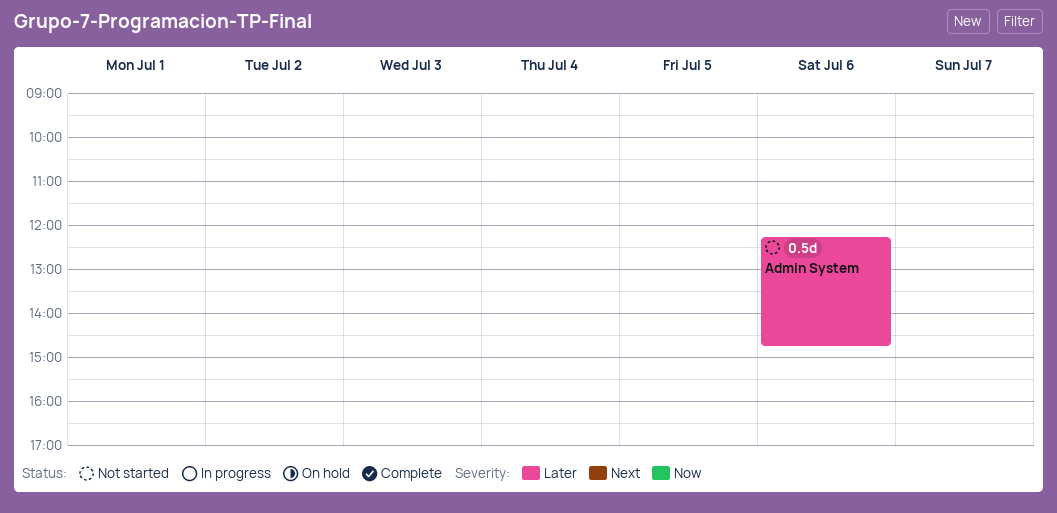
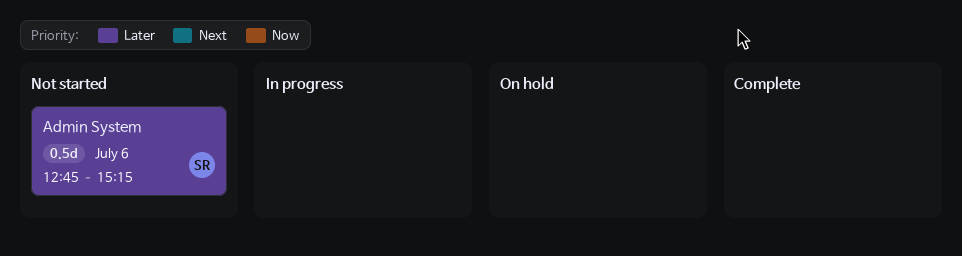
Admin System, begins: 12:15 -> 12:45
Admin System, ends: 14:45 -> 15:15

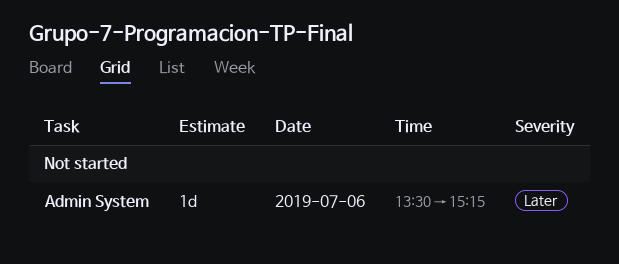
Admin System, estimate: 0.5d -> 1d
Admin System, begins: 12:45 -> 13:30

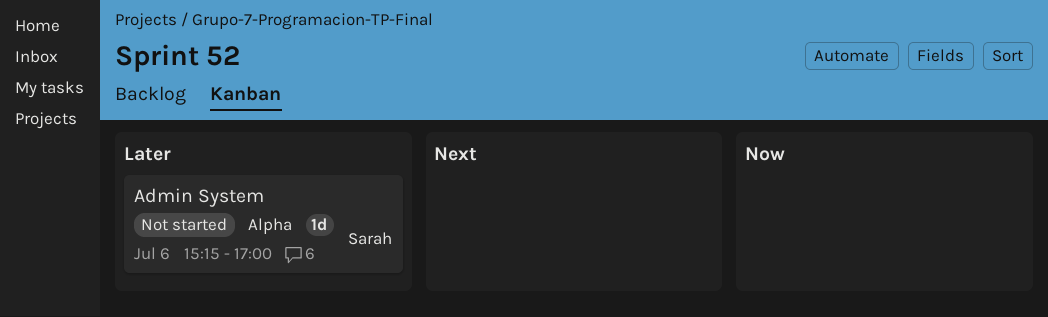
Admin System, begins: 13:30 -> 15:15
Admin System, ends: 15:15 -> 17:00

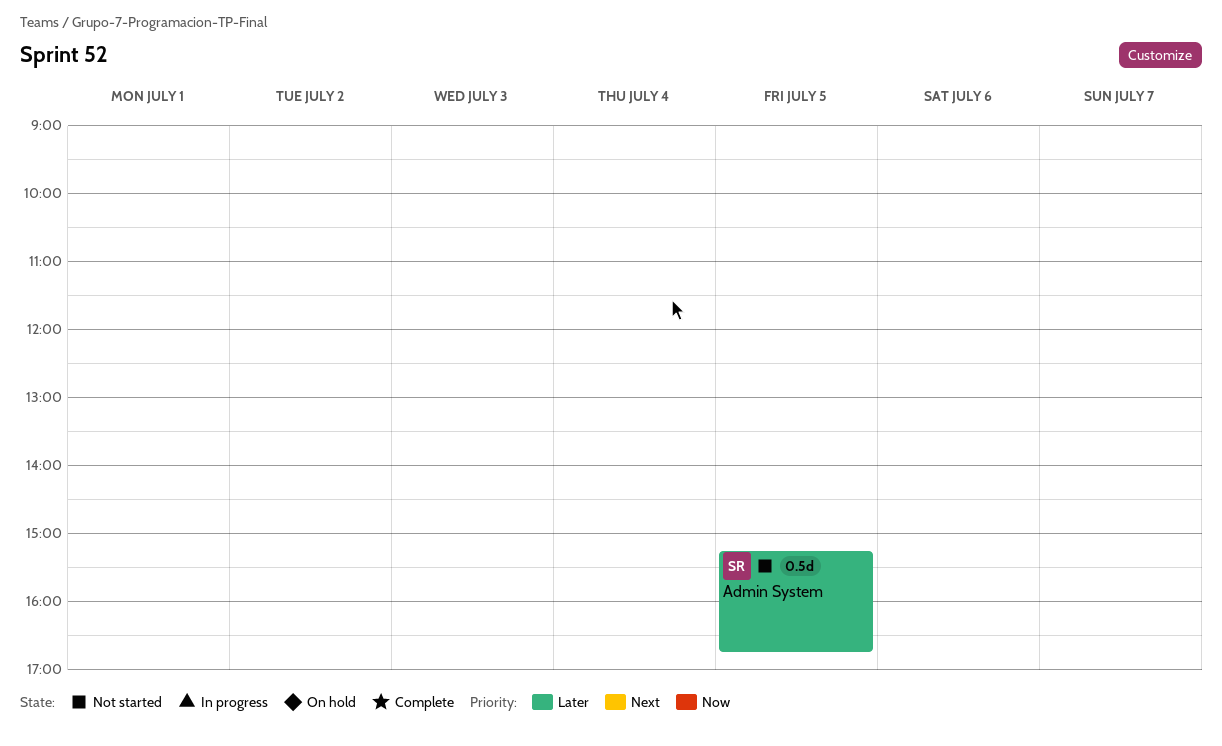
Admin System, estimate: 1d -> 0.5d
Admin System, day: Jul 6 -> Jul 5
Admin System, ends: 17:00 -> 16:45

